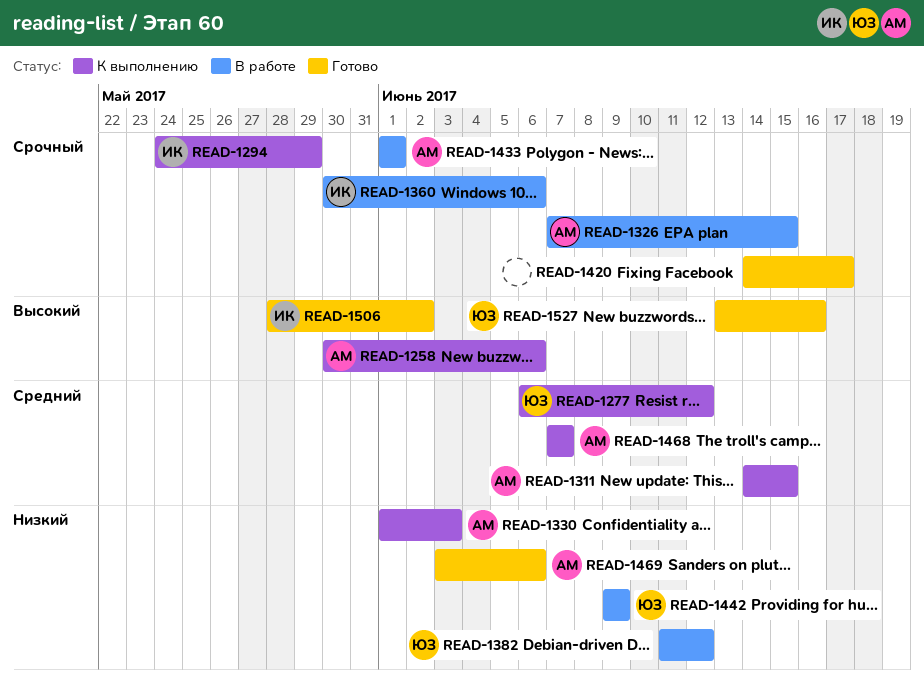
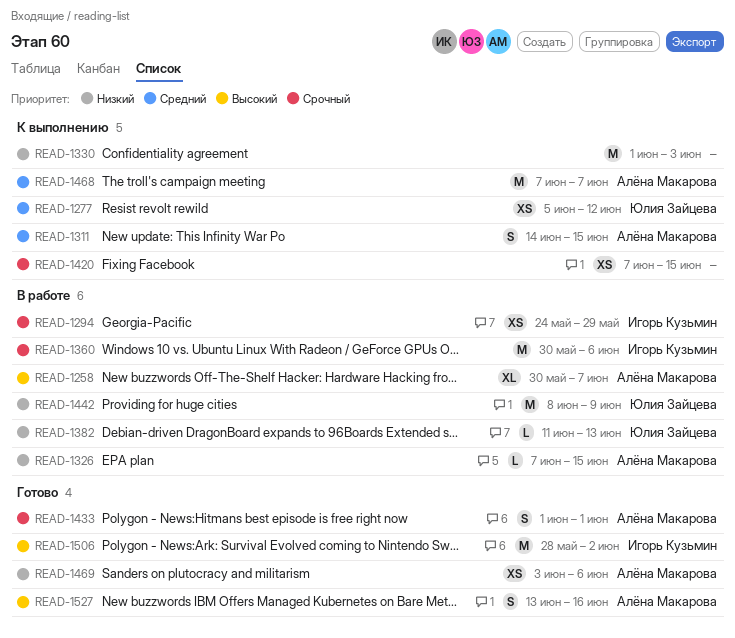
READ-1258, status: К выполнению -> В работе
READ-1258, due: Jun 6 -> Jun 7
READ-1277, start: Jun 6 -> Jun 5
READ-1294, status: К выполнению -> В работе
READ-1326, priority: Срочный -> Низкий
READ-1330, owner: Алёна Макарова -> none
READ-1382, due: Jun 12 -> Jun 13
READ-1420, status: Готово -> К выполнению
READ-1420, start: Jun 14 -> Jun 7
READ-1420, due: Jun 17 -> Jun 15
READ-1433, status: В работе -> Готово
READ-1442, start: Jun 9 -> Jun 8
READ-1527, owner: Юлия Зайцева -> Алёна Макарова

